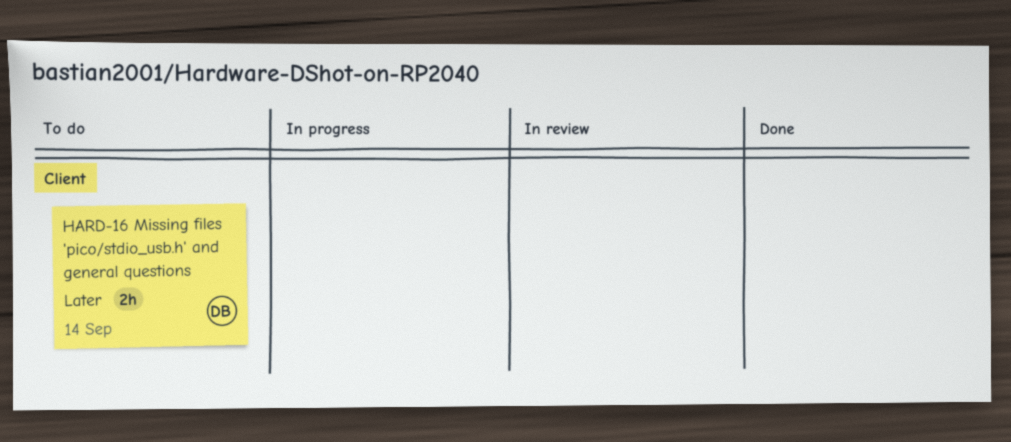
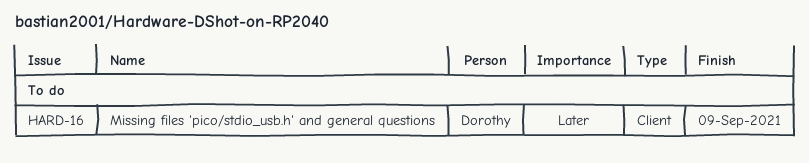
HARD-16, due: Sep 14 -> Sep 9

